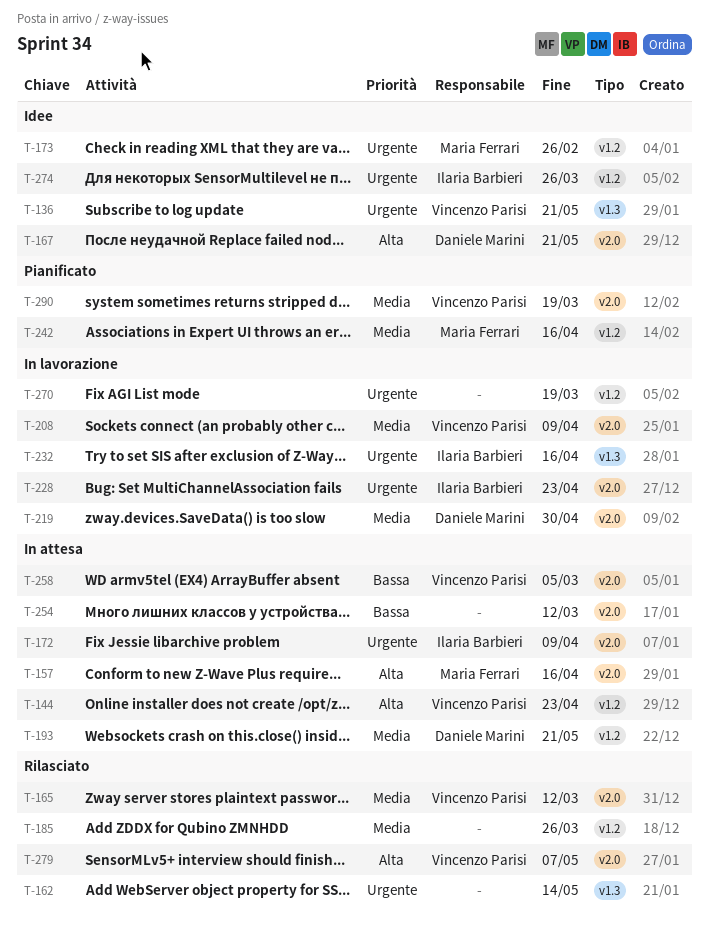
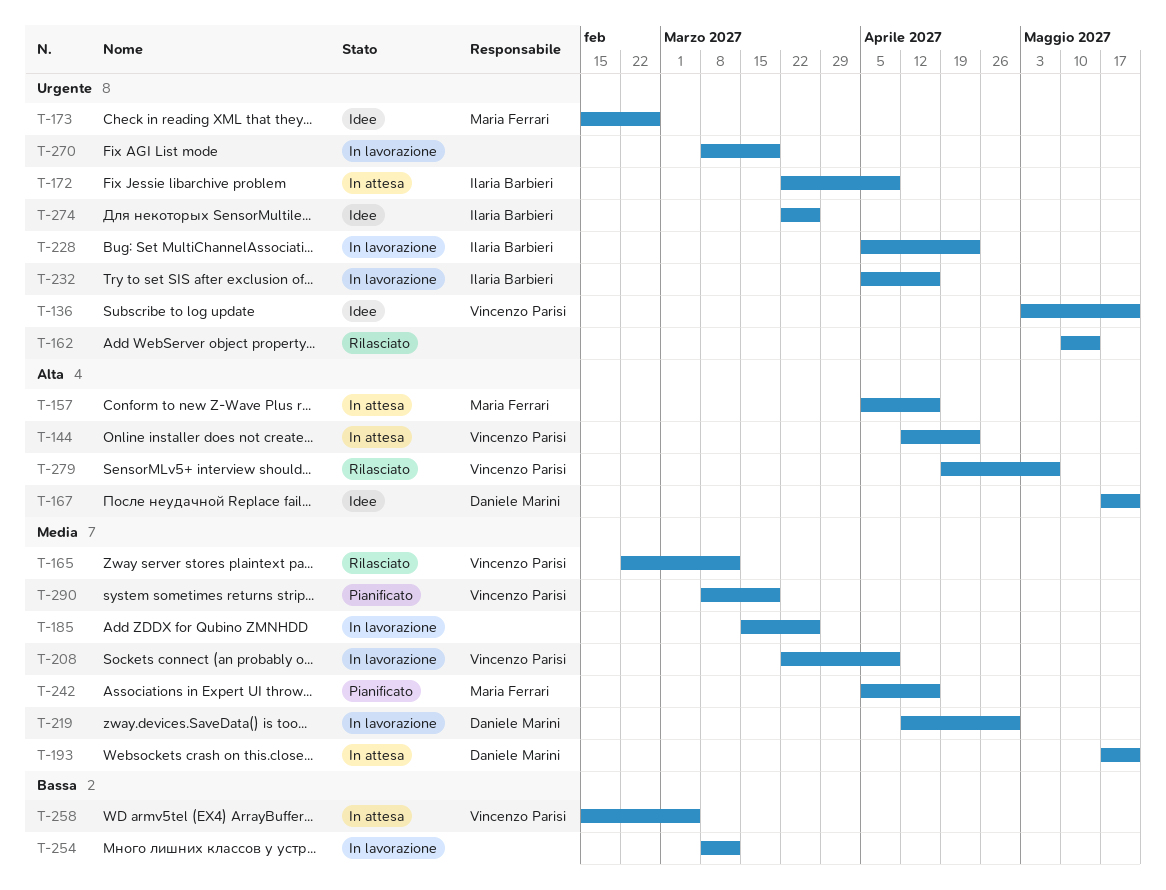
T-185, status: Rilasciato -> In lavorazione
T-254, status: In attesa -> In lavorazione

